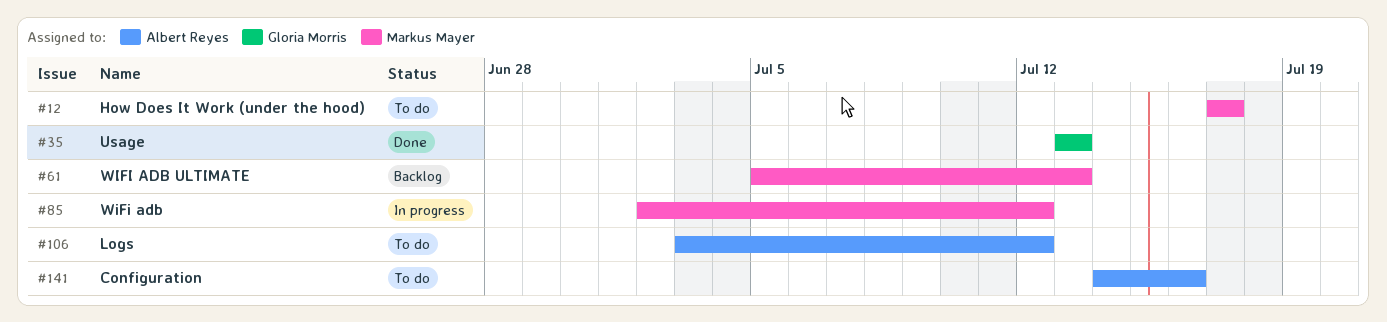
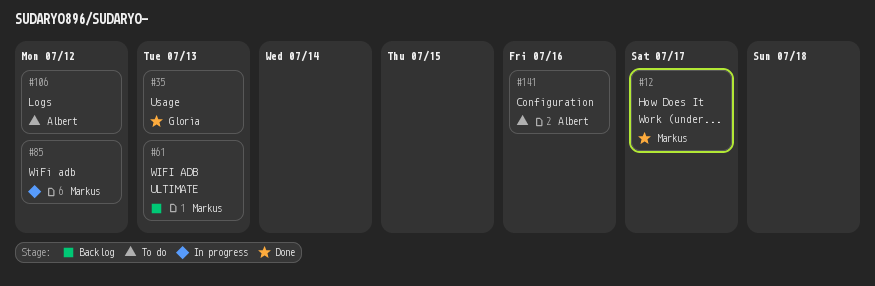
#12, status: To do -> Done

